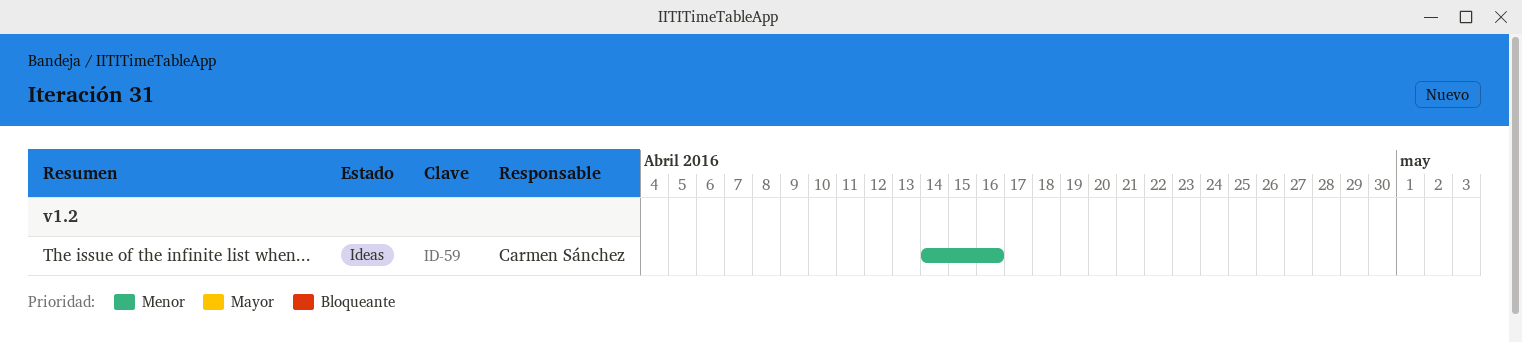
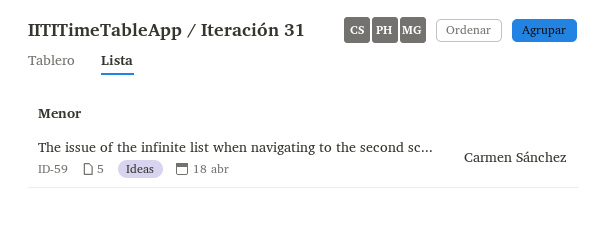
ID-59, due: Apr 16 -> Apr 18

